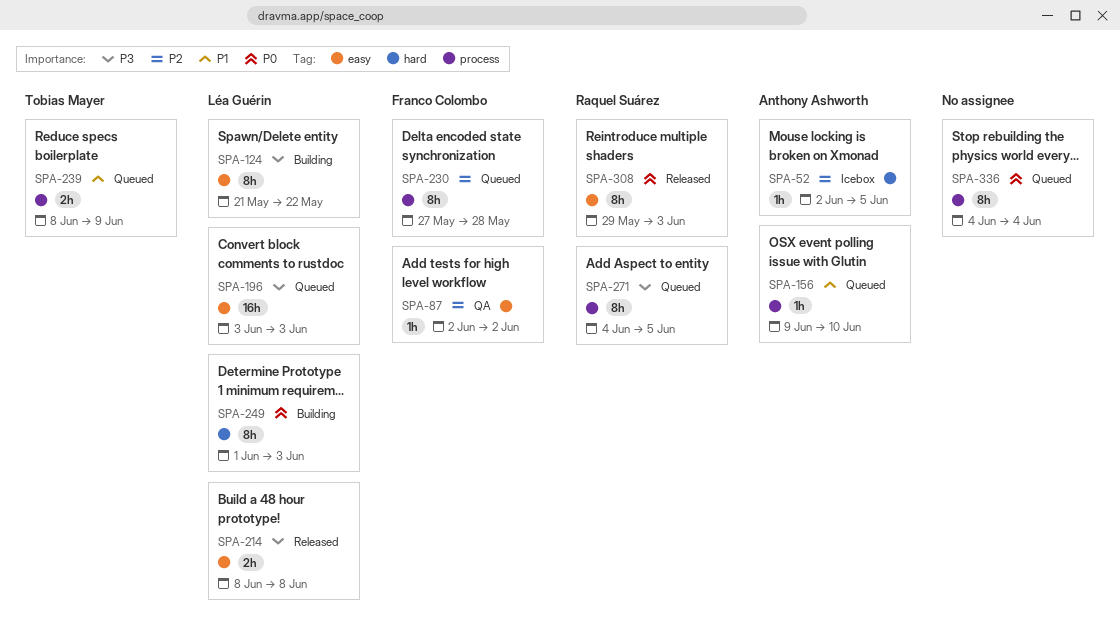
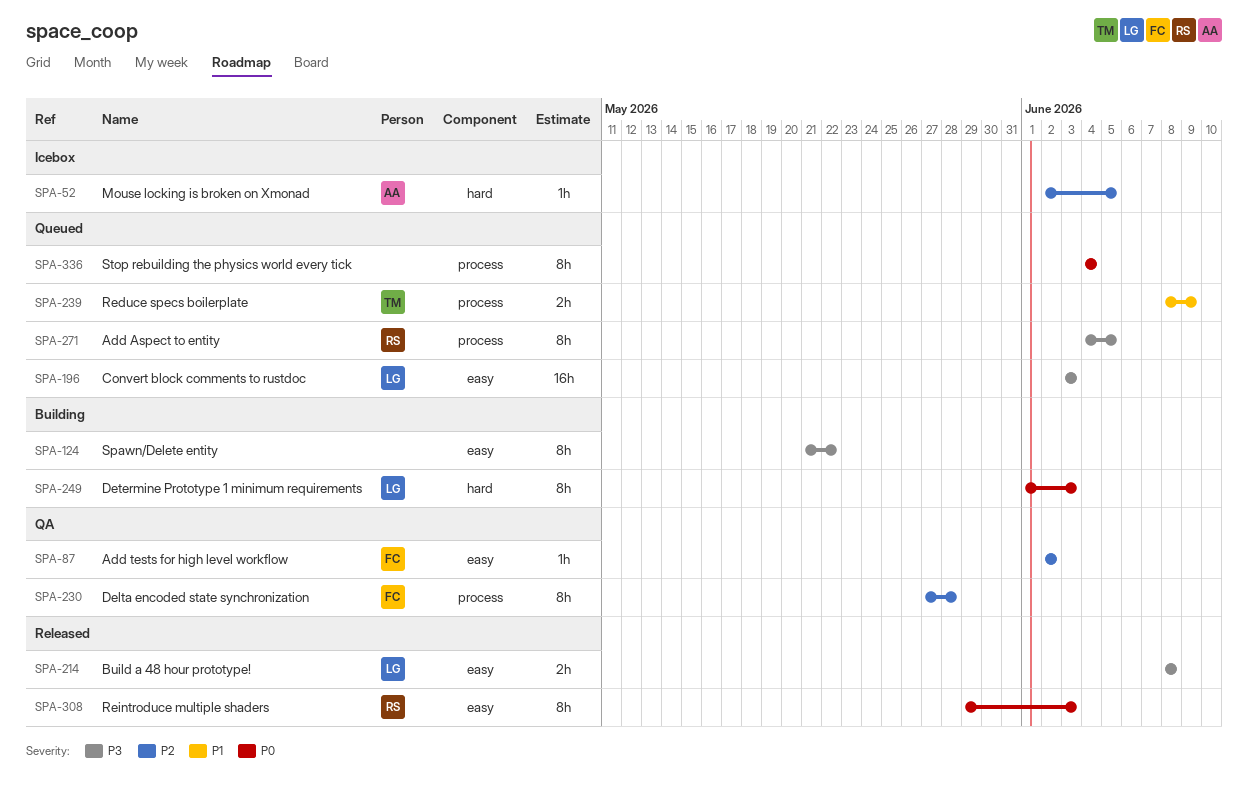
SPA-124, owner: Léa Guérin -> none
SPA-156: present -> none
SPA-230, status: Queued -> QA

